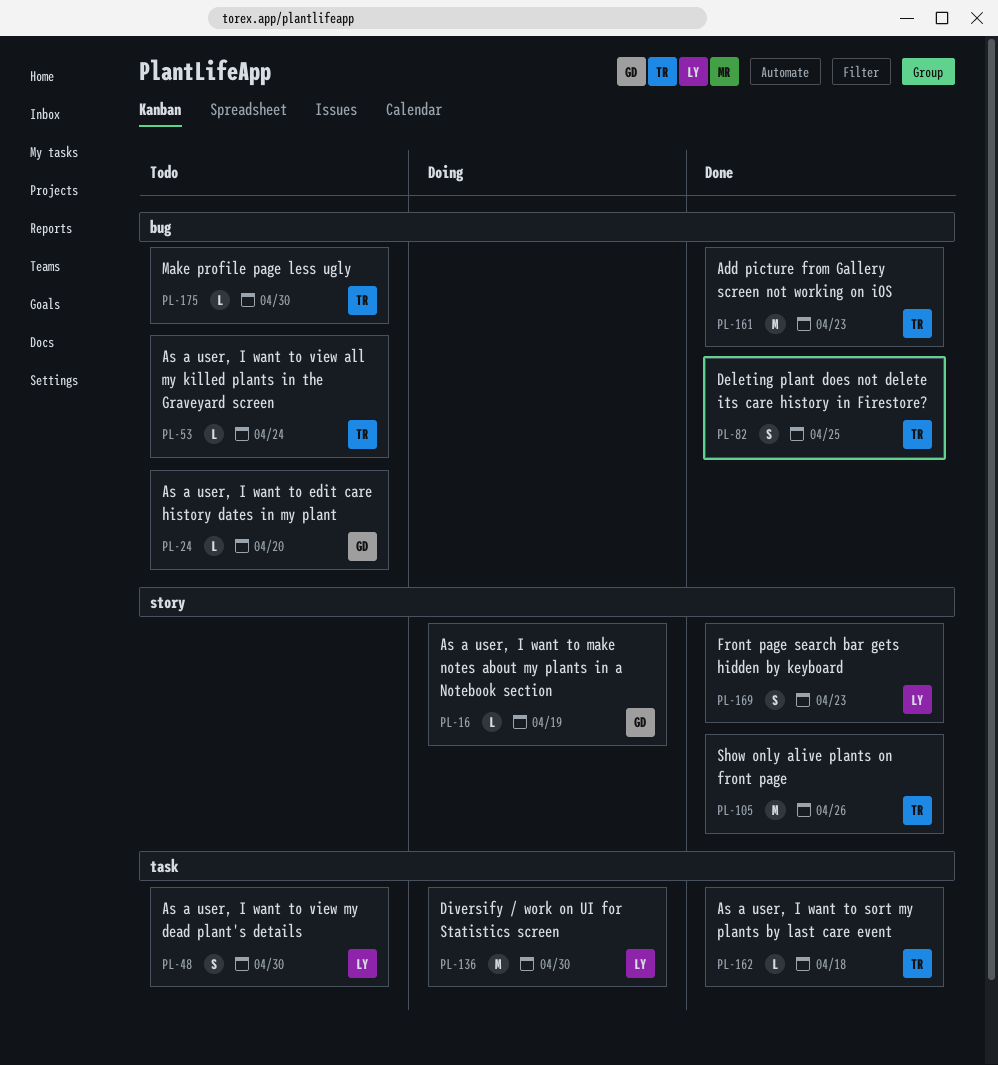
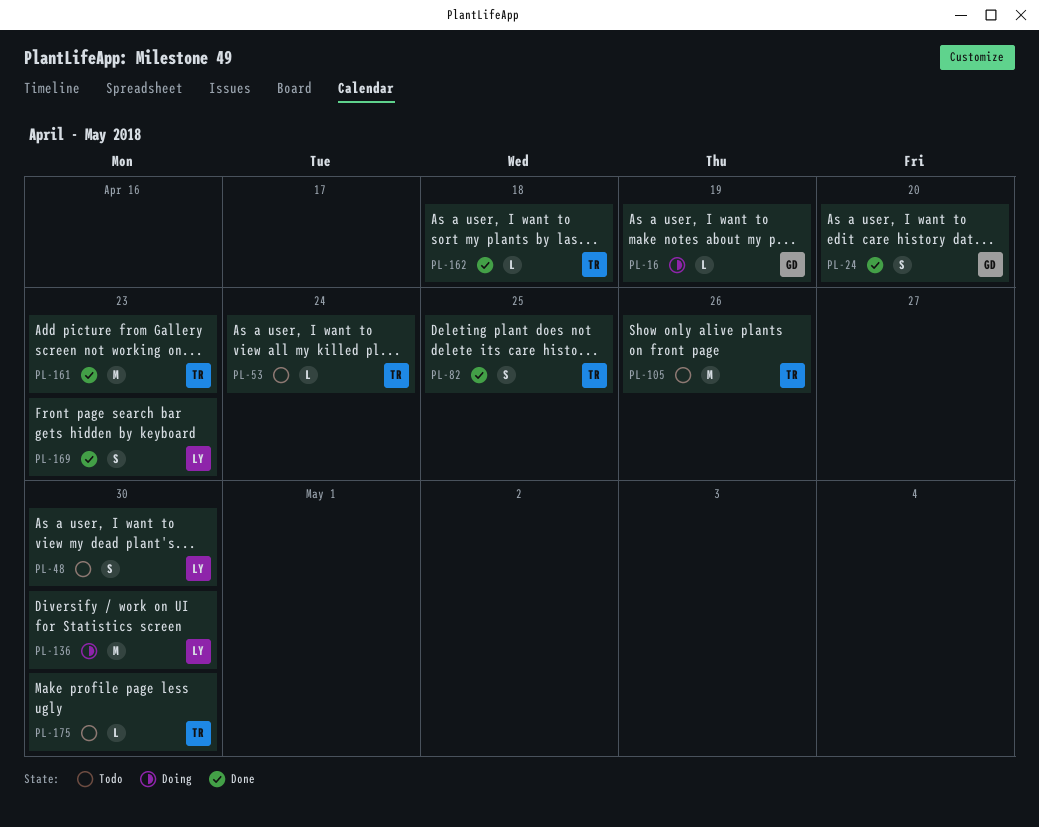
PL-24, status: Todo -> Done
PL-24, estimate: L -> S
PL-105, status: Done -> Todo

